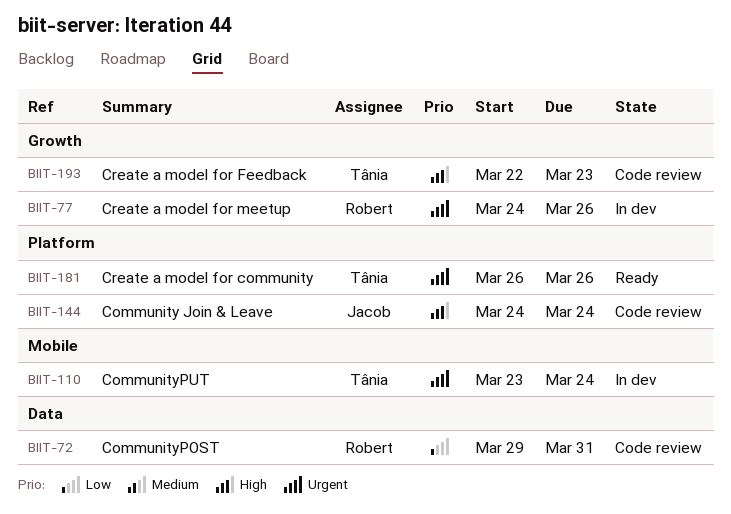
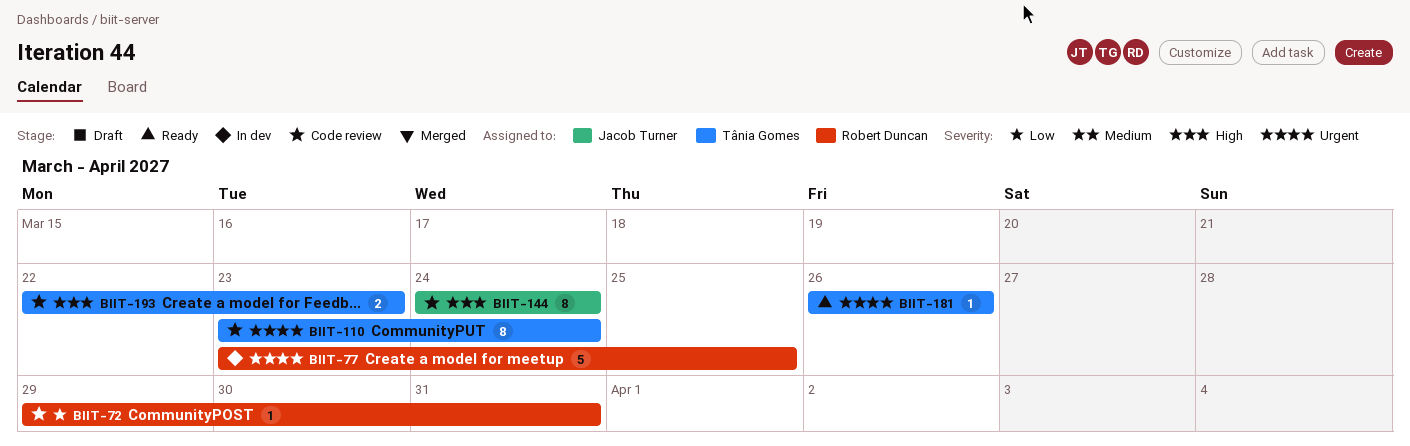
BIIT-77, start: Mar 24 -> Mar 23
BIIT-77, due: Mar 26 -> Mar 25
BIIT-110, status: In dev -> Code review

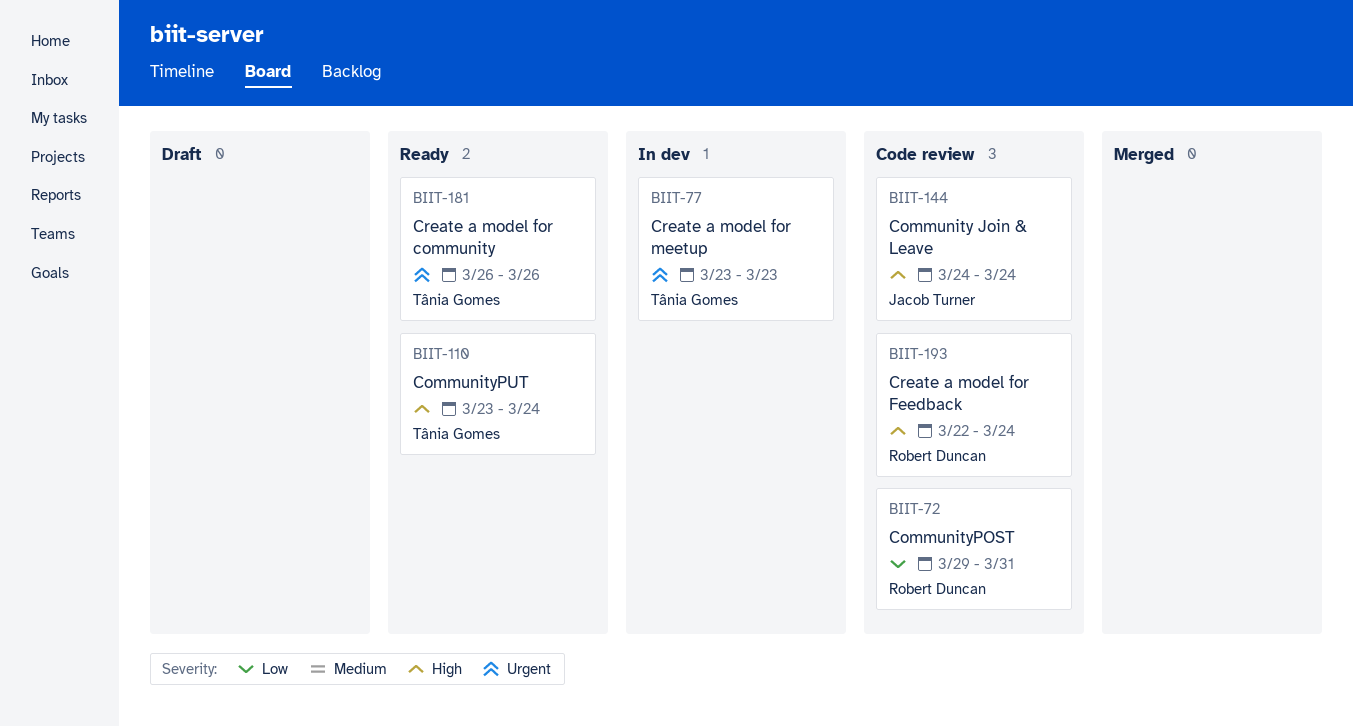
BIIT-77, owner: Robert Duncan -> Tânia Gomes
BIIT-77, due: Mar 25 -> Mar 23
BIIT-110, status: Code review -> Ready
BIIT-110, priority: Urgent -> High
BIIT-193, owner: Tânia Gomes -> Robert Duncan
BIIT-193, due: Mar 23 -> Mar 24

